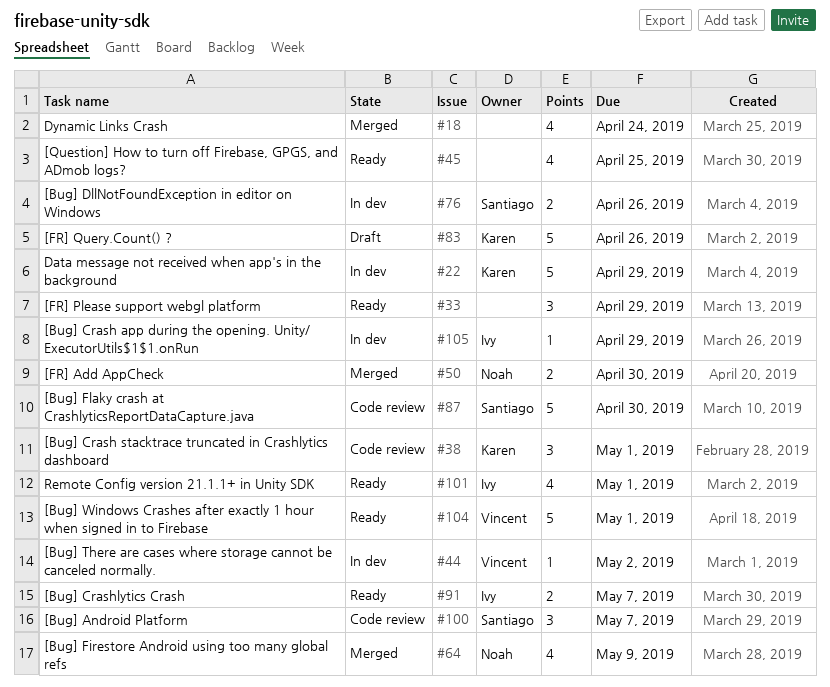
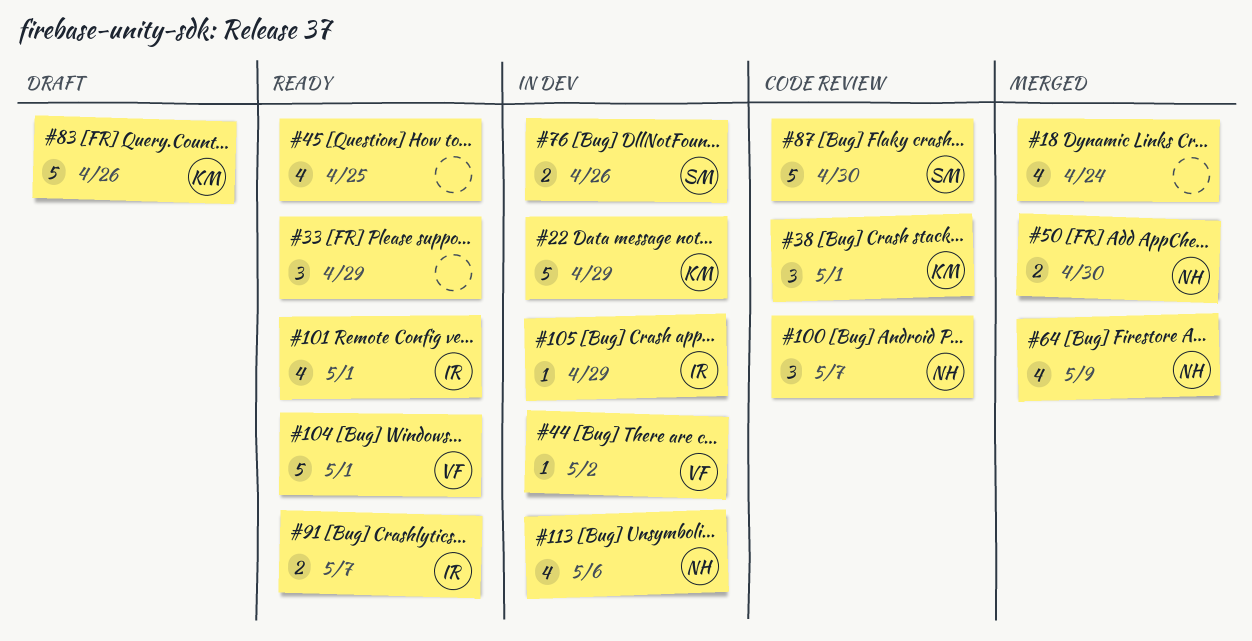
#100, owner: Santiago -> Noah
#113: none -> present

